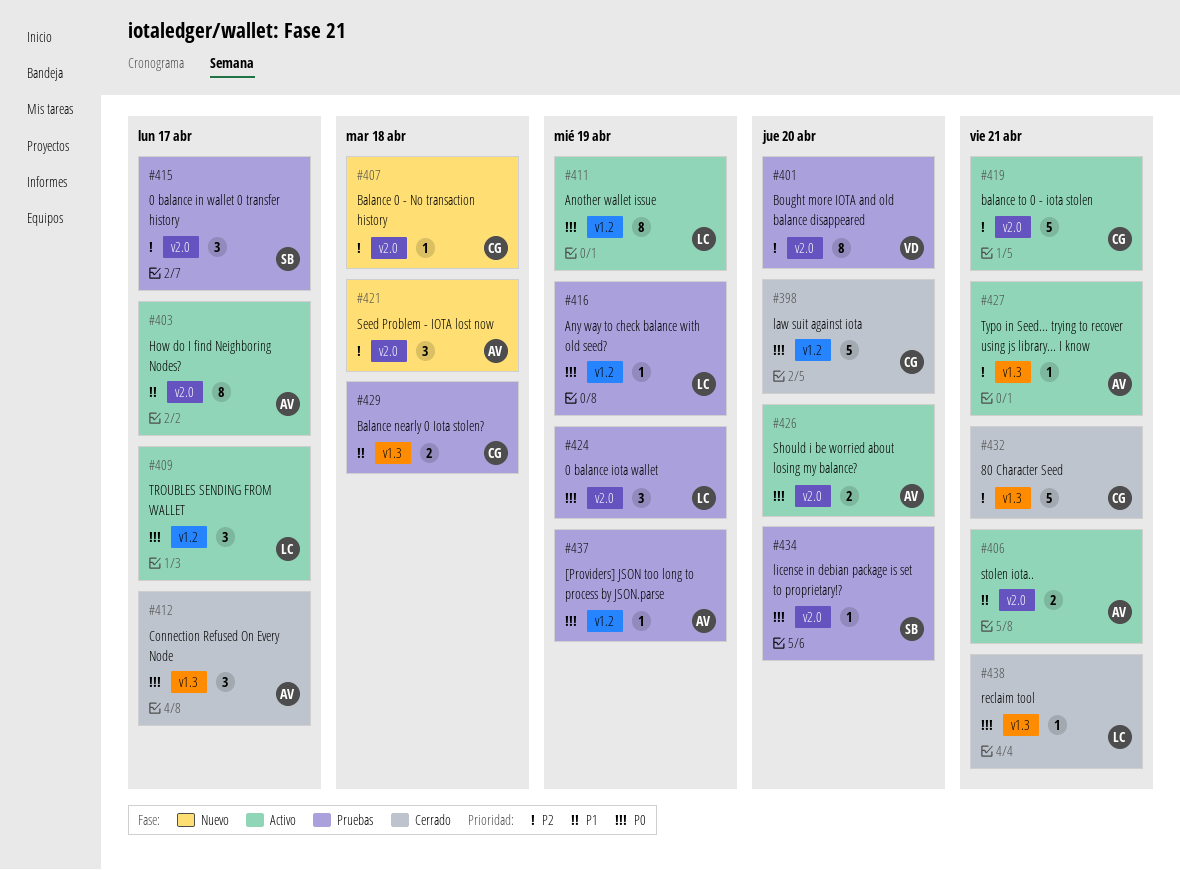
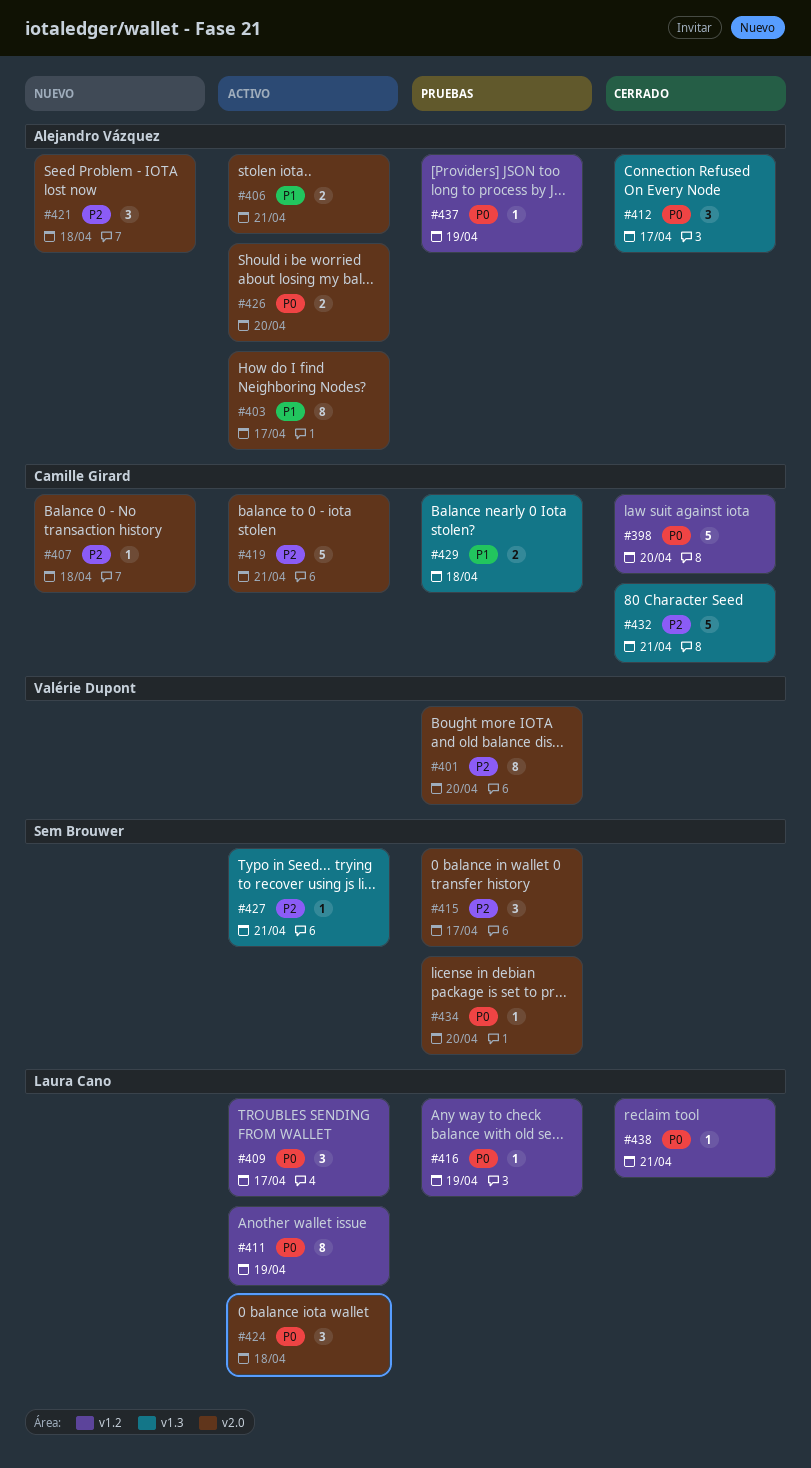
#424, status: Pruebas -> Activo
#424, due: Apr 19 -> Apr 18
#427, owner: Alejandro Vázquez -> Sem Brouwer
#438, label: v1.3 -> v1.2

